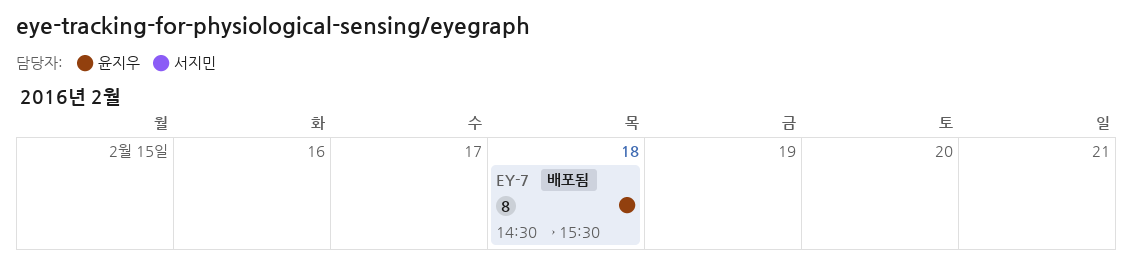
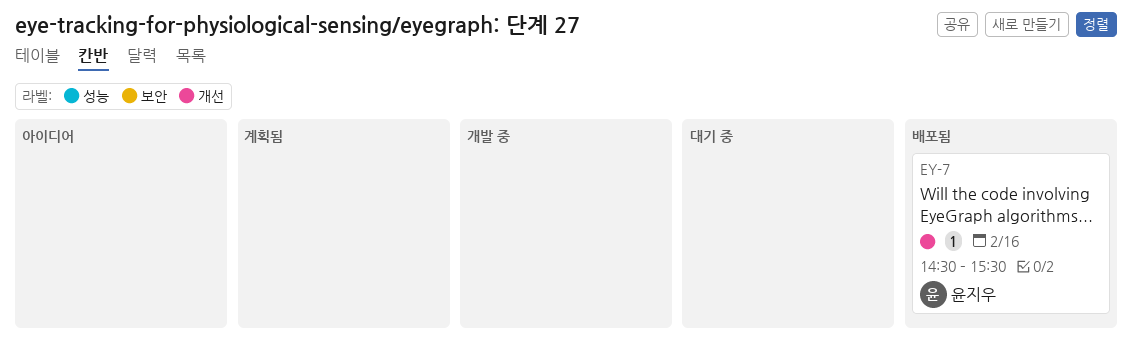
EY-7, estimate: 8 -> 1
EY-7, day: Feb 18 -> Feb 16

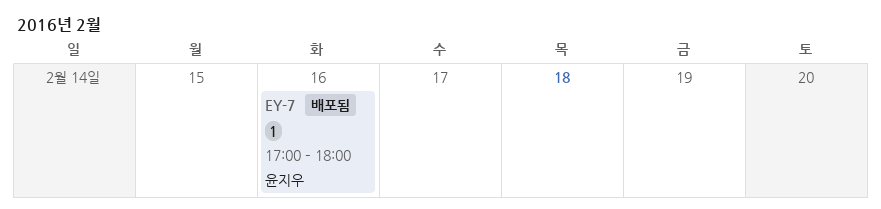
EY-7, begins: 14:30 -> 17:00
EY-7, ends: 15:30 -> 18:00

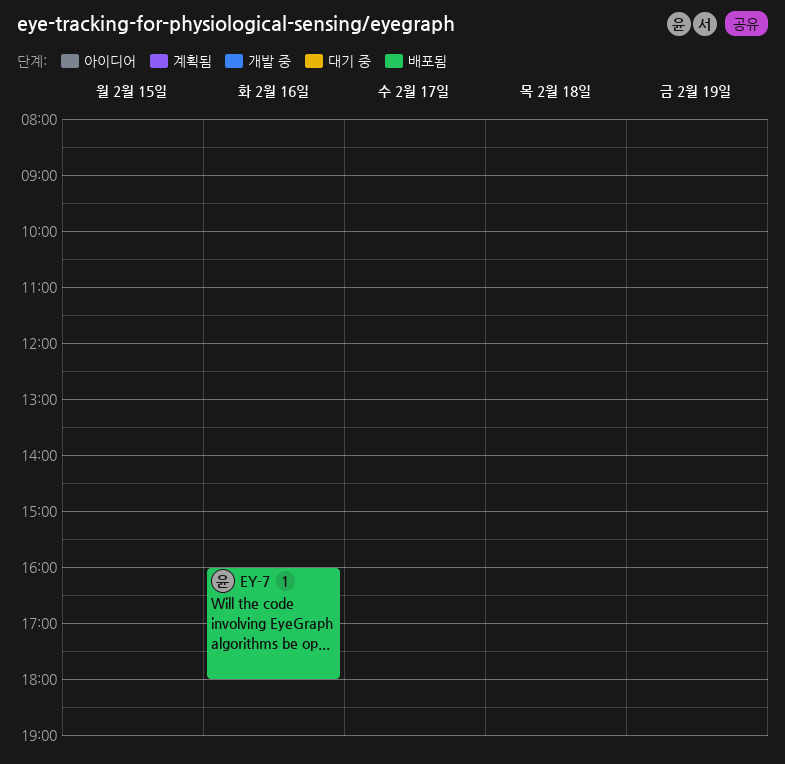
EY-7, begins: 17:00 -> 16:00

